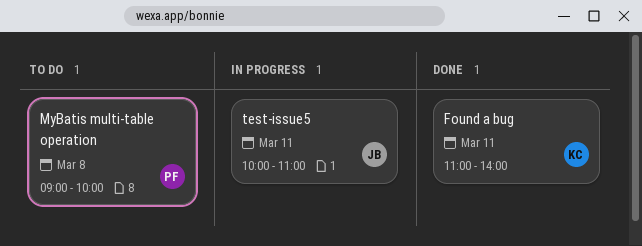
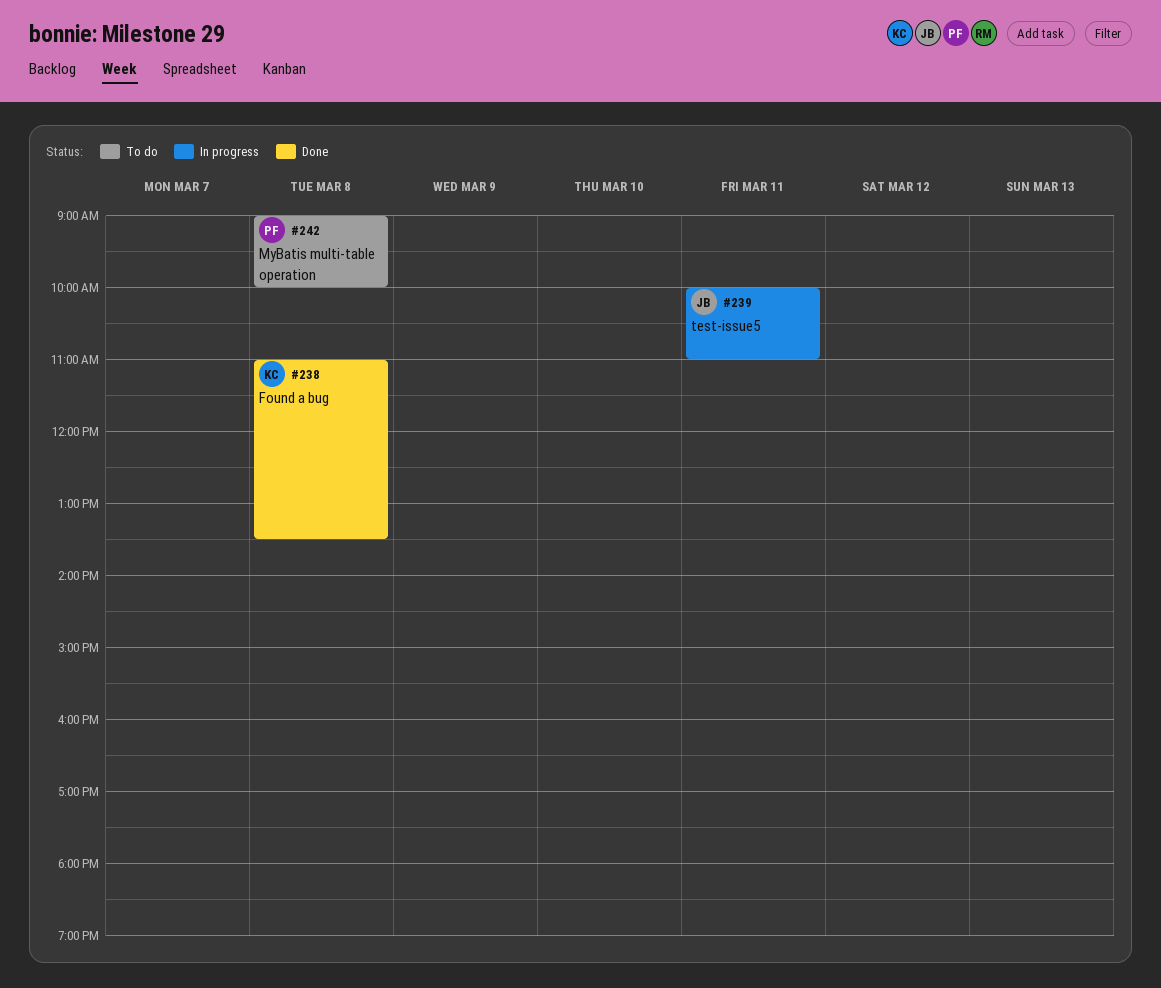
Found a bug, day: Mar 11 -> Mar 8
Found a bug, ends: 14:00 -> 13:30

